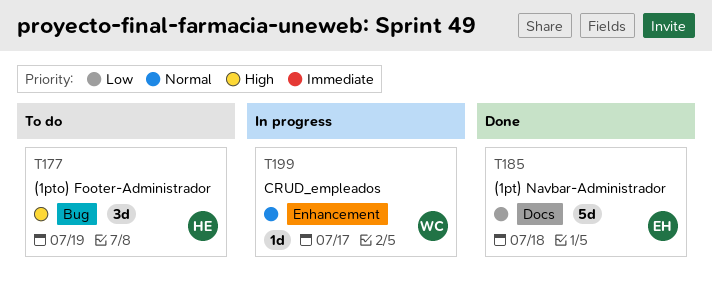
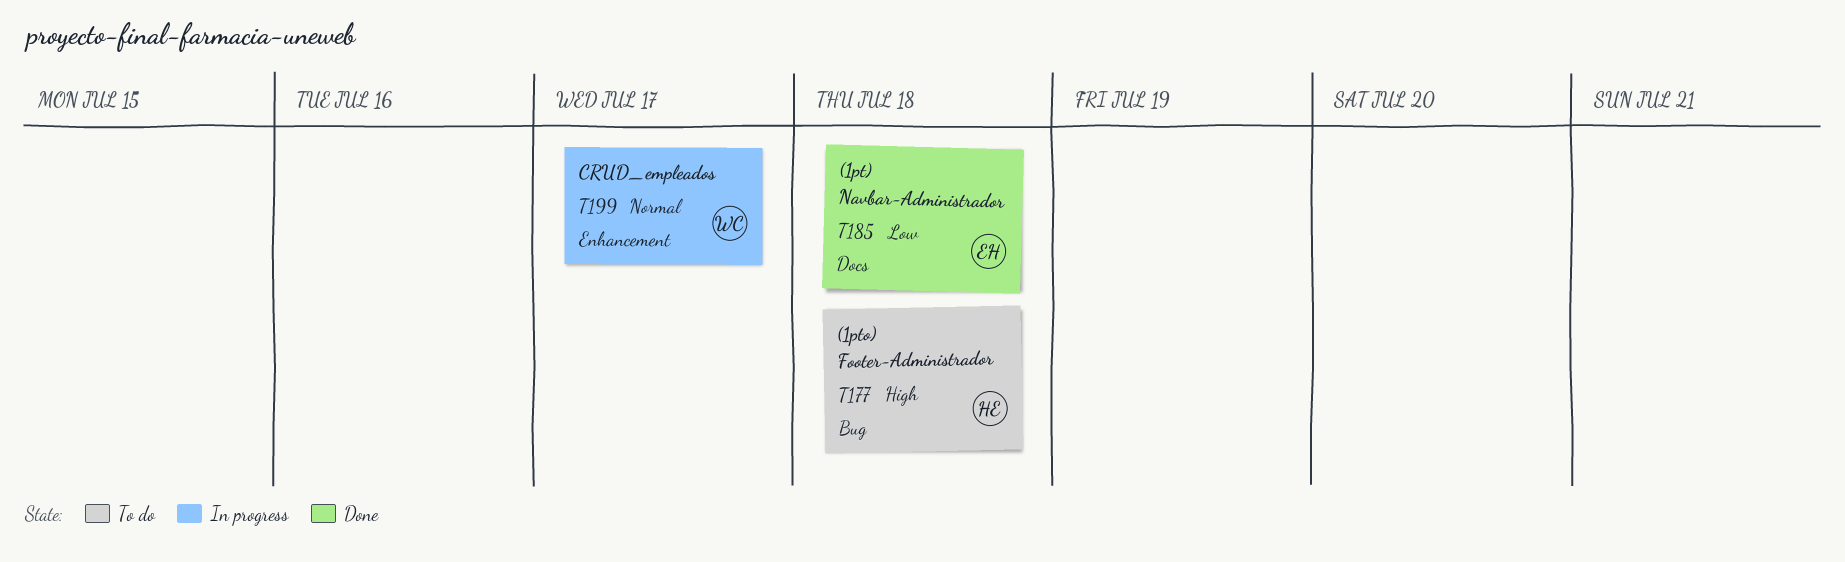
T177, due: Jul 19 -> Jul 18

